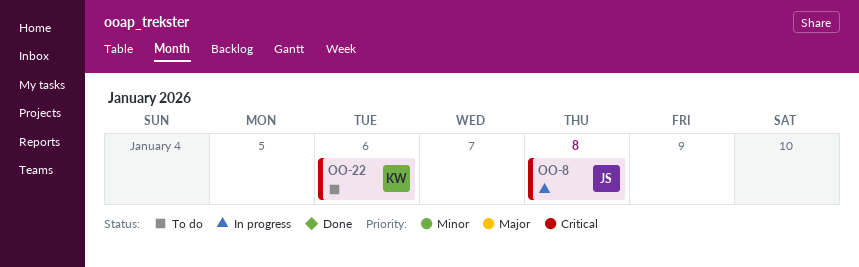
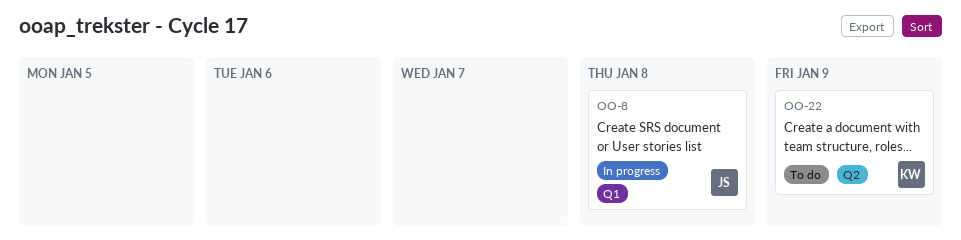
OO-22, due: Jan 6 -> Jan 9

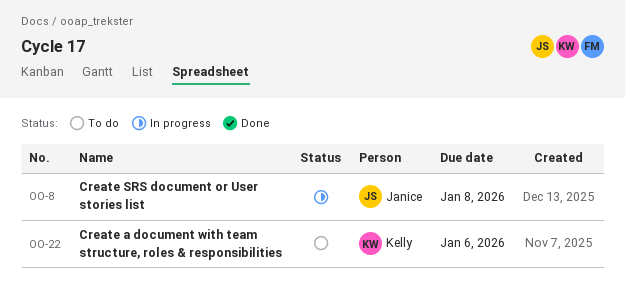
OO-22, due: Jan 9 -> Jan 6

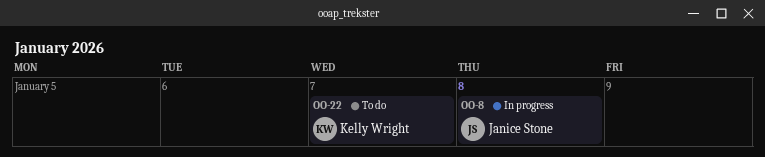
OO-22, due: Jan 6 -> Jan 7

